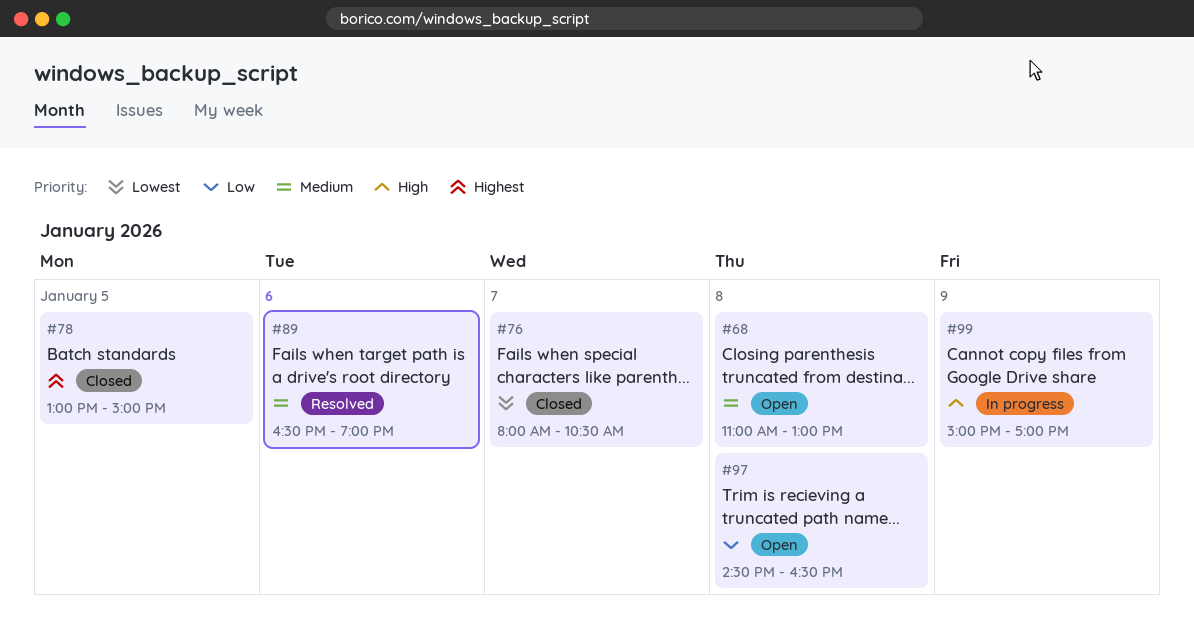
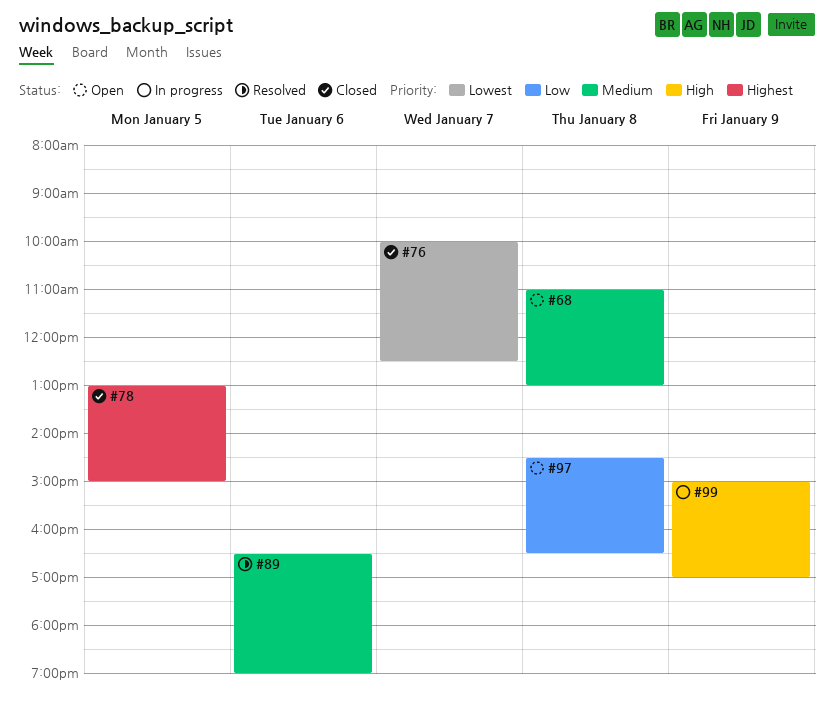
#76, begins: 08:00 -> 10:00
#76, ends: 10:30 -> 12:30

